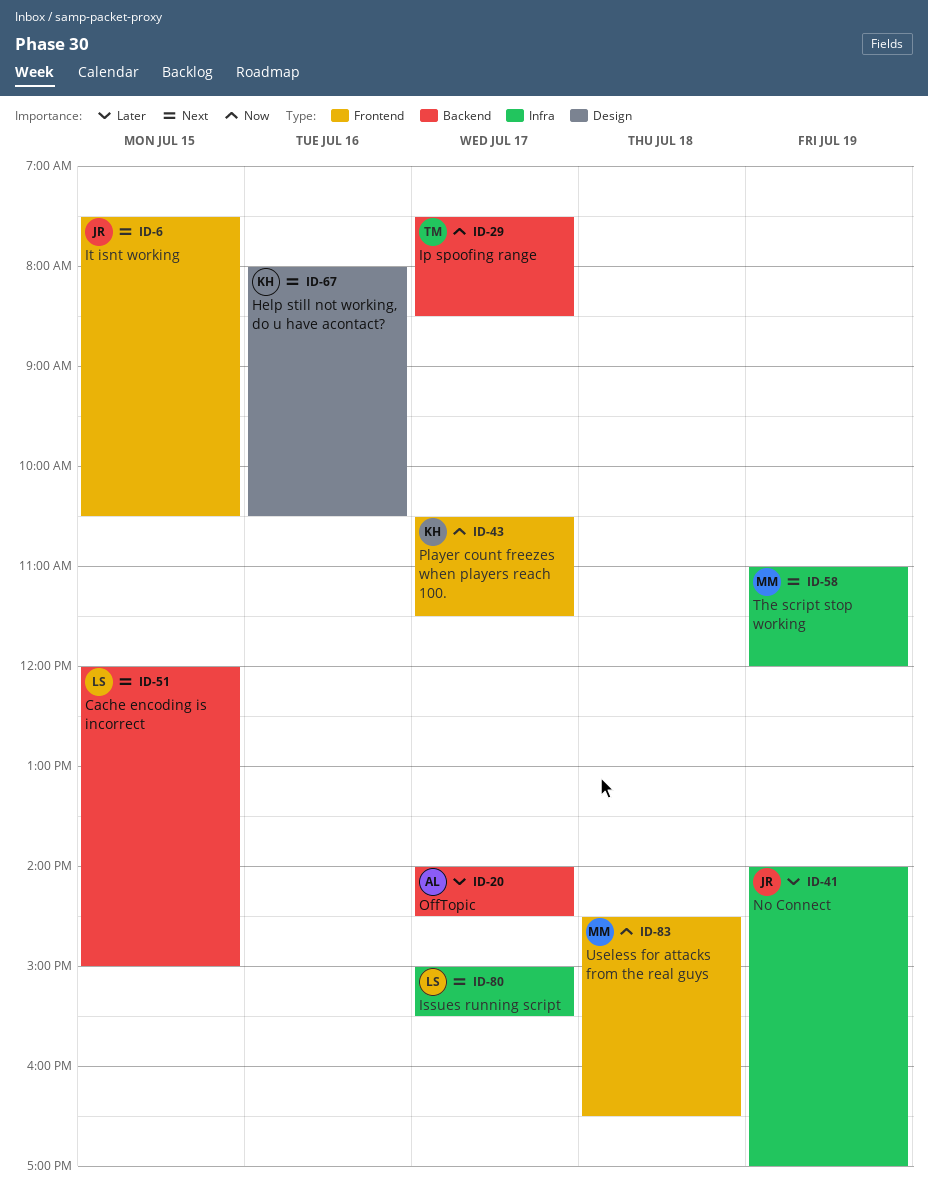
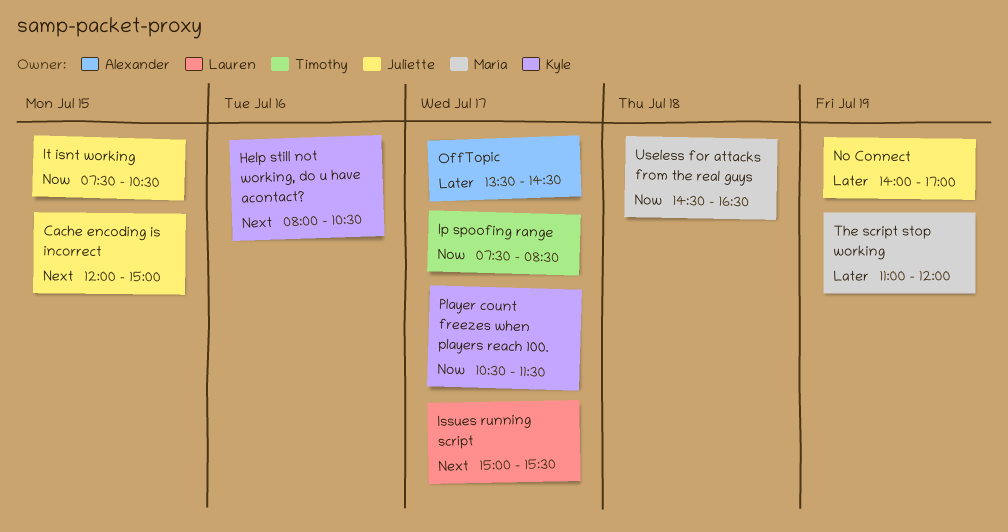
Cache encoding is incorrect, owner: Lauren -> Juliette
It isnt working, priority: Next -> Now
OffTopic, begins: 14:00 -> 13:30
The script stop working, priority: Next -> Later

